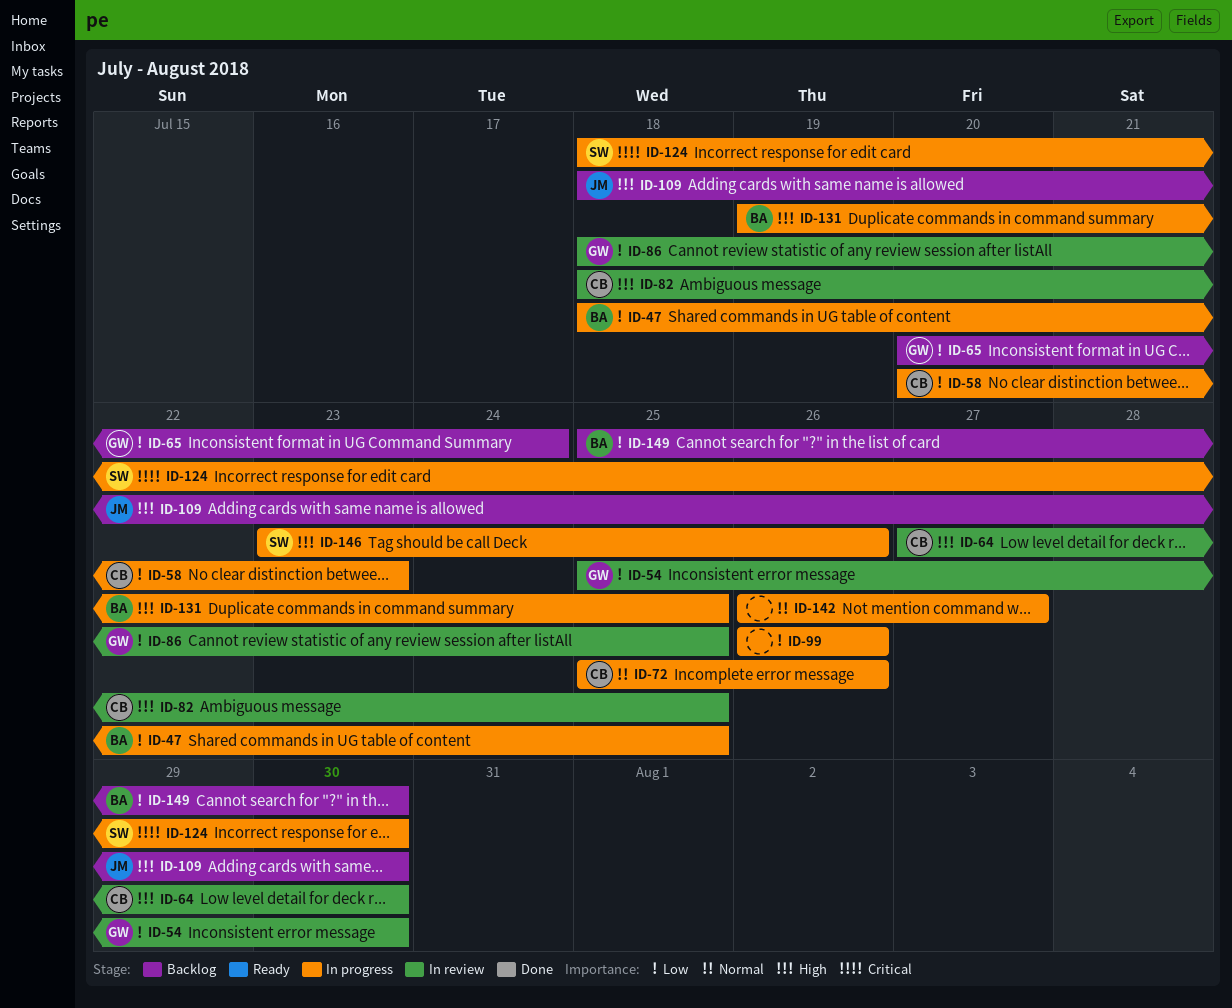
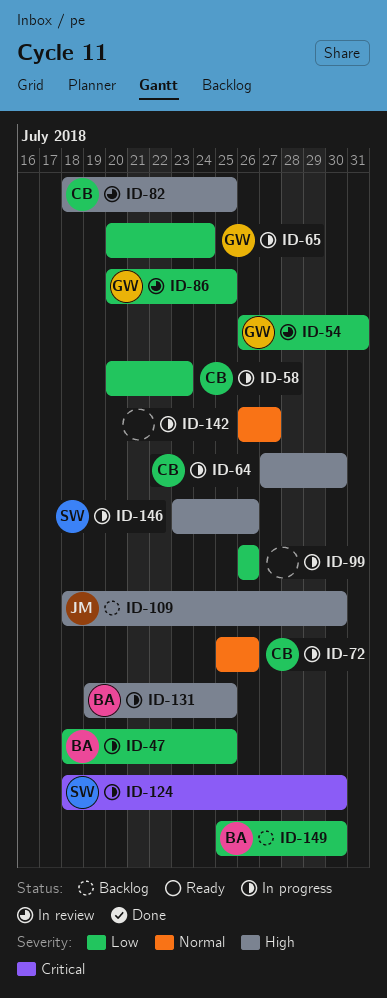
ID-54, start: Jul 25 -> Jul 26
ID-54, due: Jul 30 -> Jul 31
ID-64, status: In review -> In progress
ID-65, status: Backlog -> In progress
ID-86, start: Jul 18 -> Jul 20

